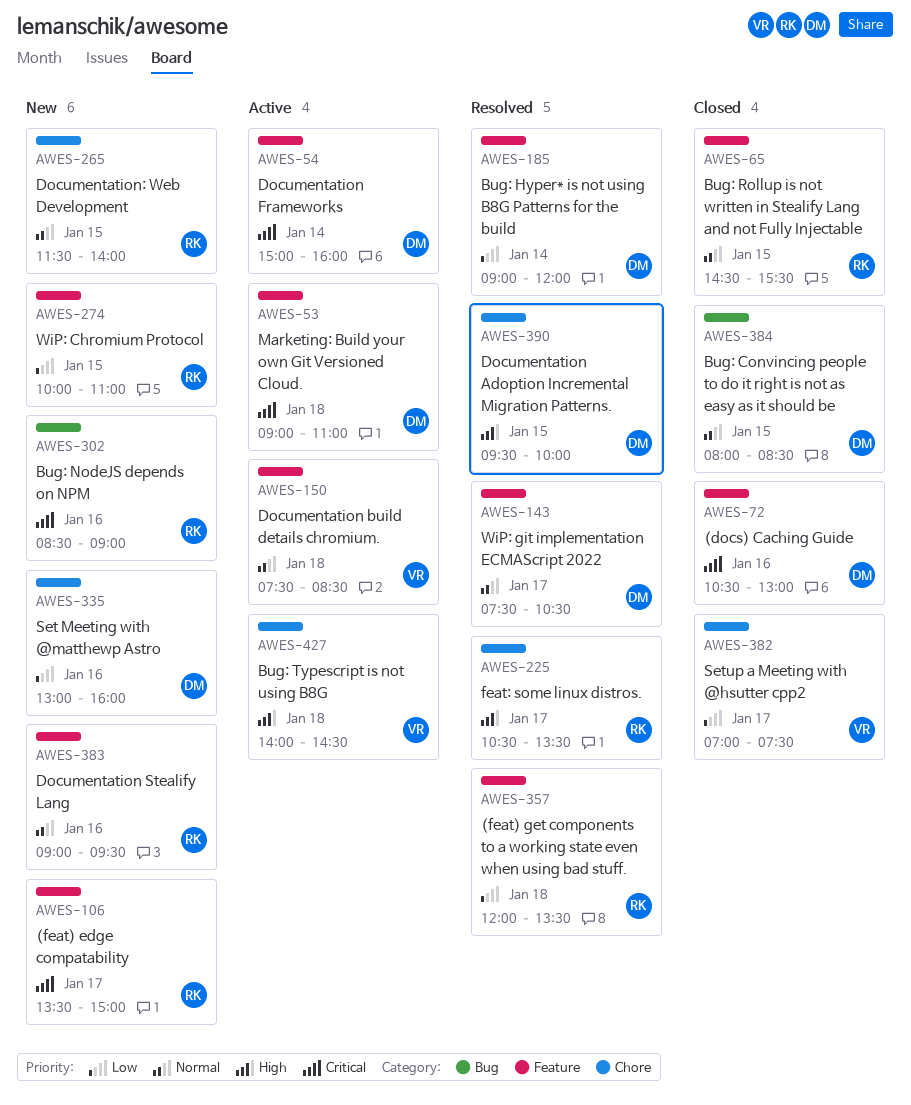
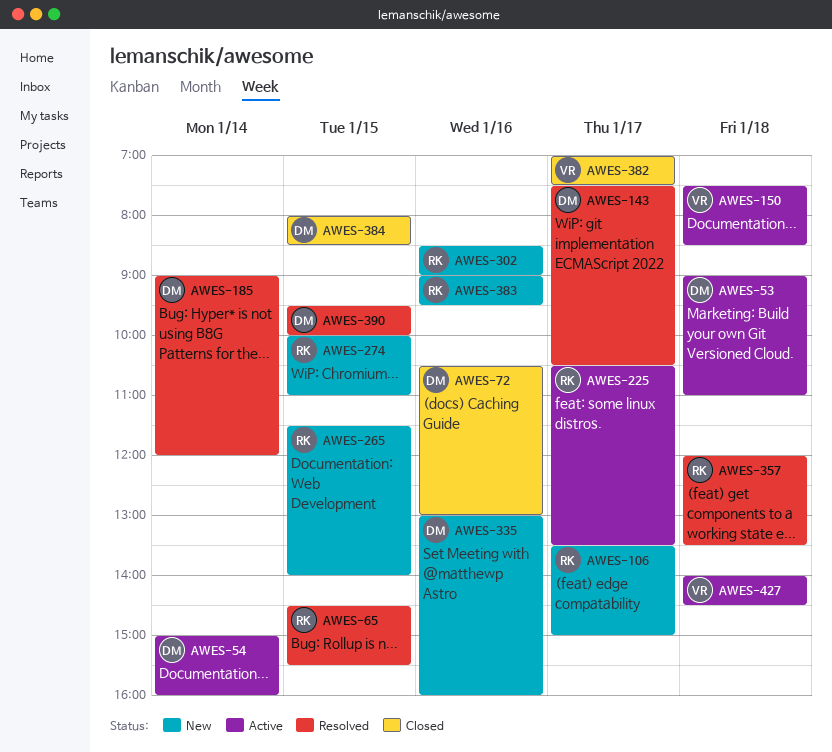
AWES-65, status: Closed -> Resolved
AWES-225, status: Resolved -> Active

